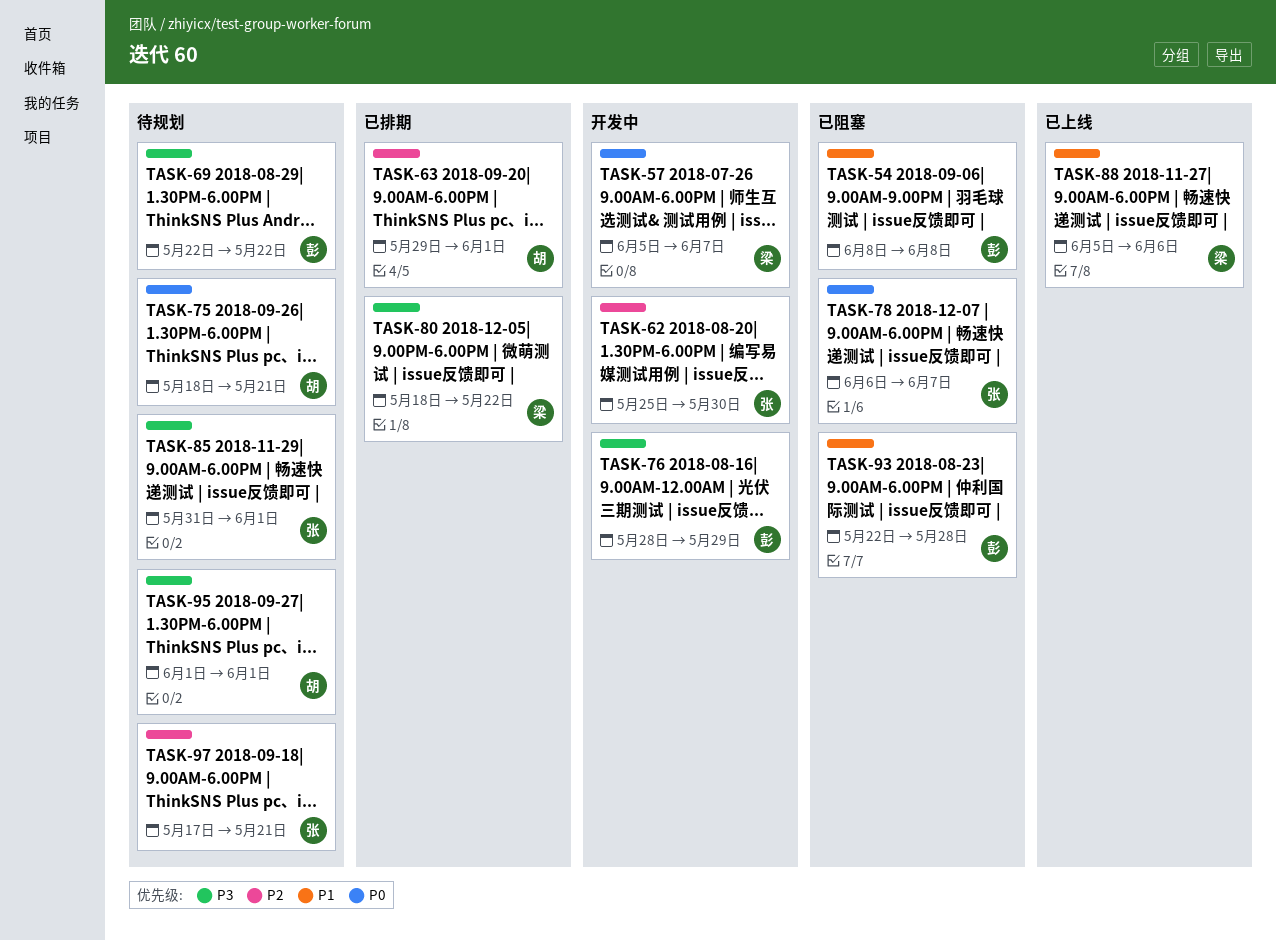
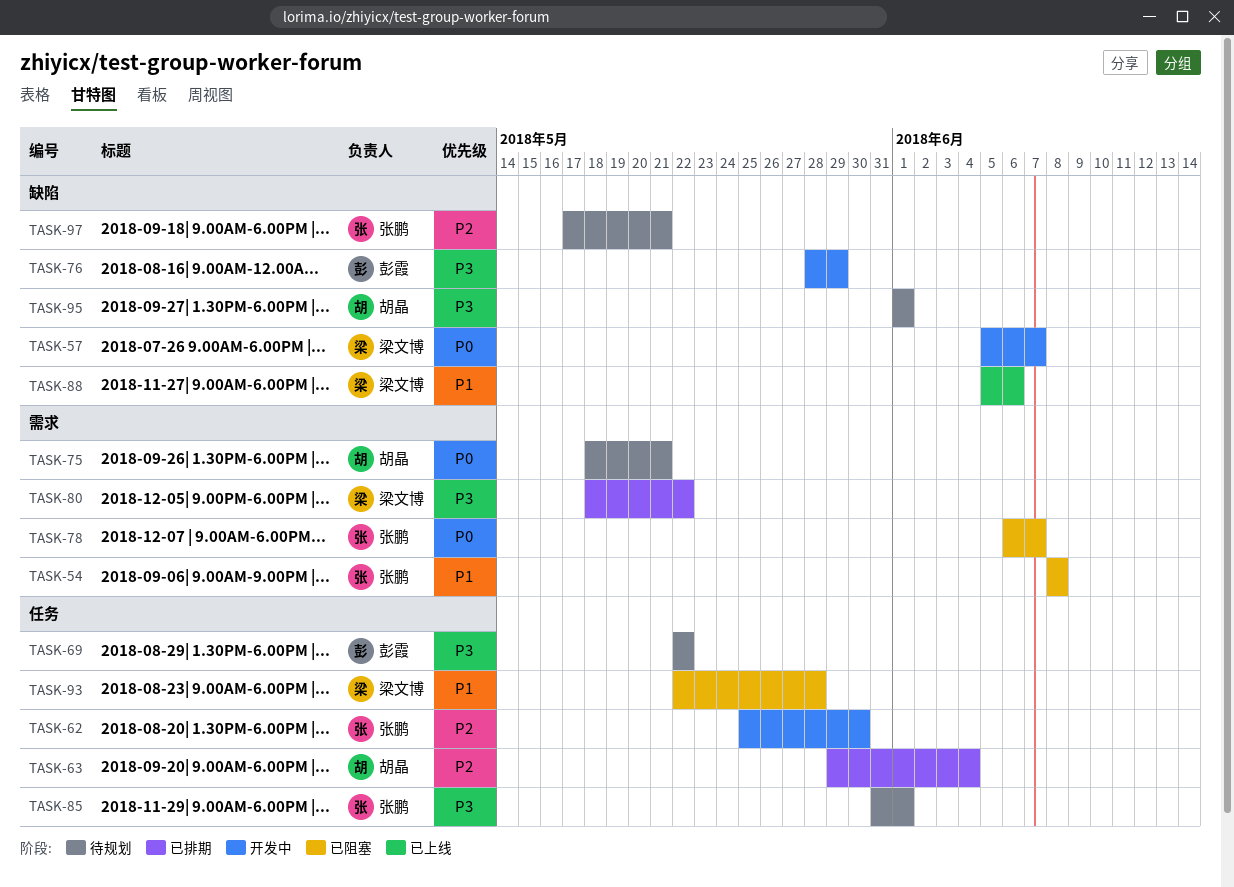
TASK-54, owner: 彭霞 -> 张鹏
TASK-63, due: Jun 1 -> Jun 4
TASK-93, owner: 彭霞 -> 梁文博

